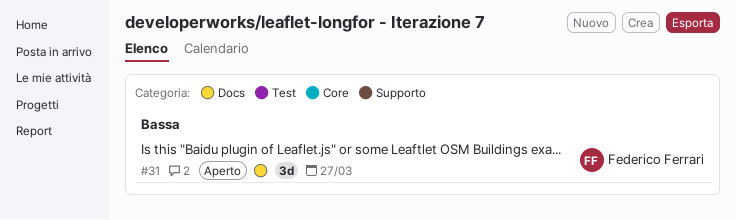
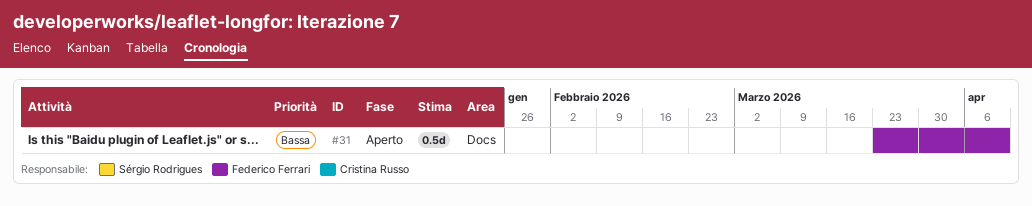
#31, estimate: 3d -> 0.5d
#31, due: Mar 27 -> Apr 10

